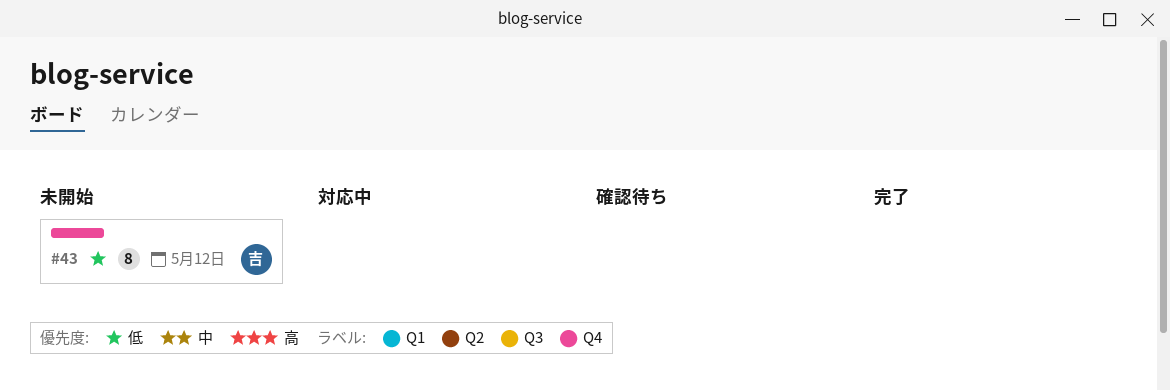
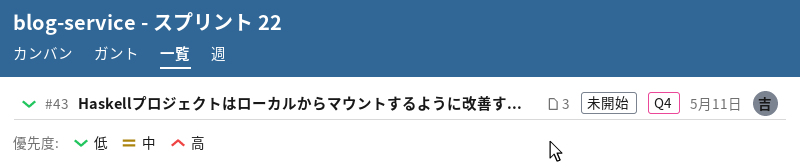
#43, due: May 12 -> May 11

